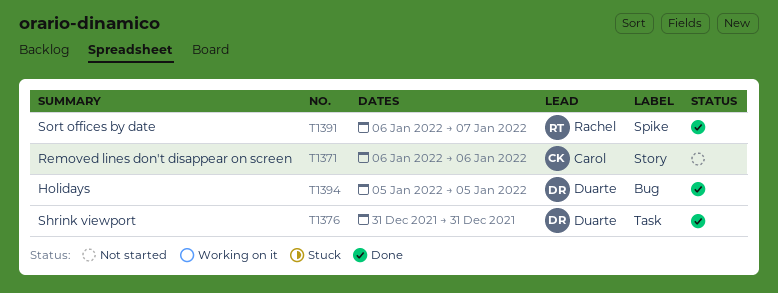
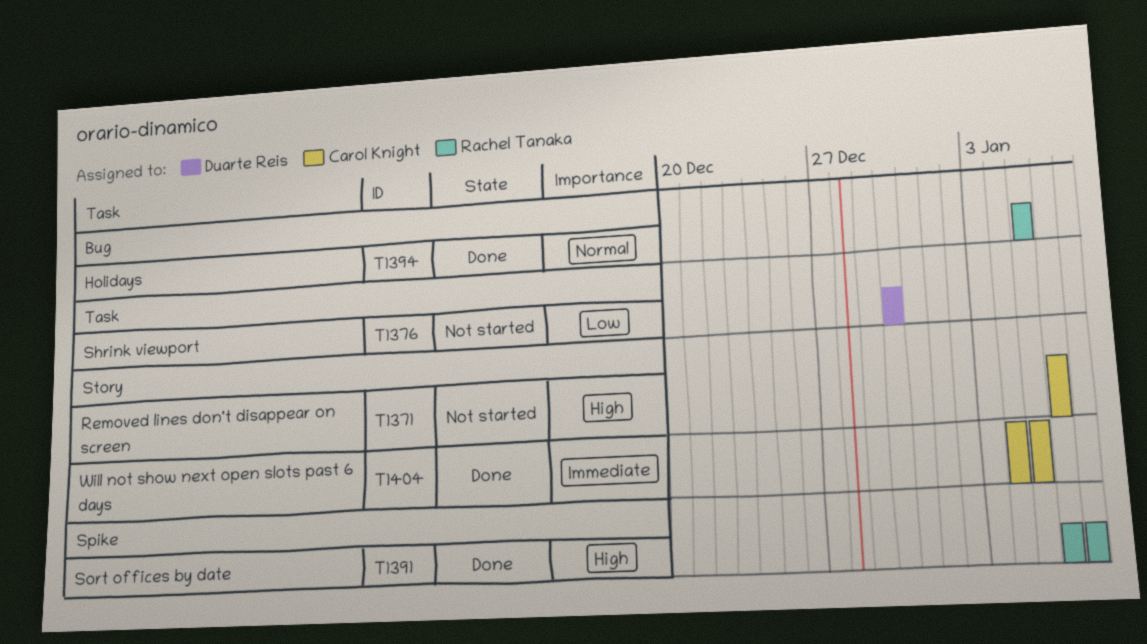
T1376, status: Done -> Not started
T1376, start: Dec 31 -> Dec 30
T1376, due: Dec 31 -> Dec 30
T1394, owner: Duarte Reis -> Rachel Tanaka
T1404: none -> present

